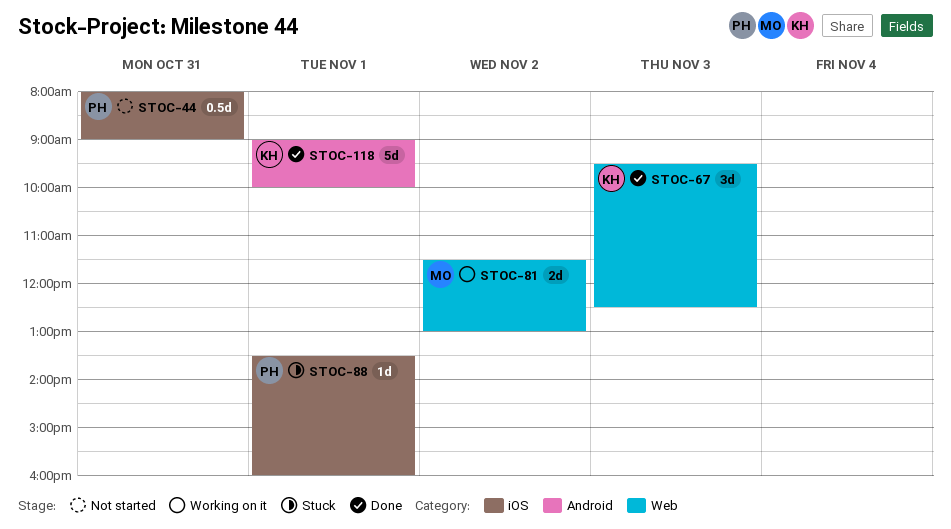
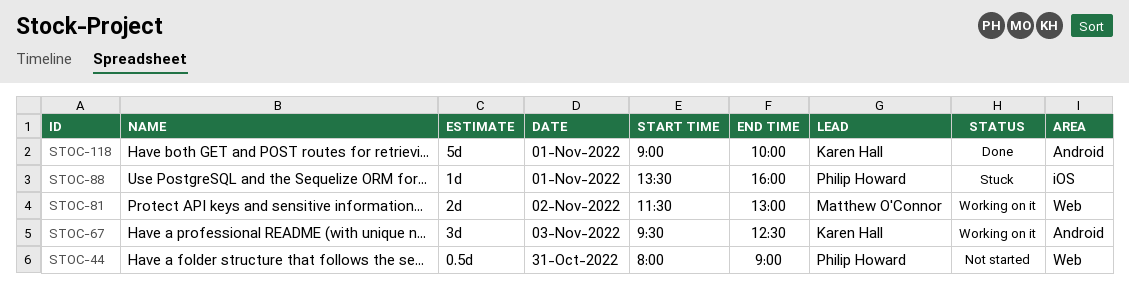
STOC-44, label: iOS -> Web
STOC-67, status: Done -> Working on it
STOC-67, label: Web -> Android

